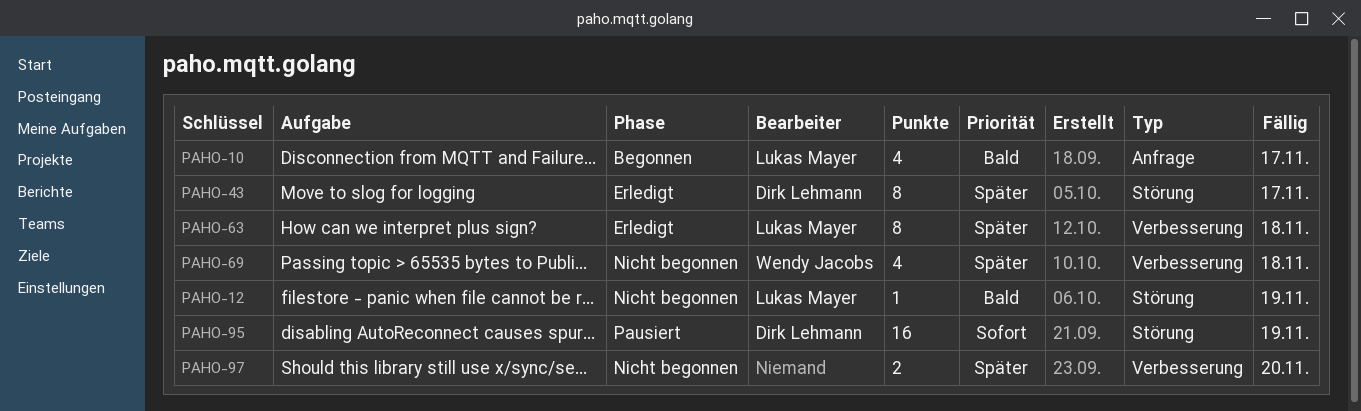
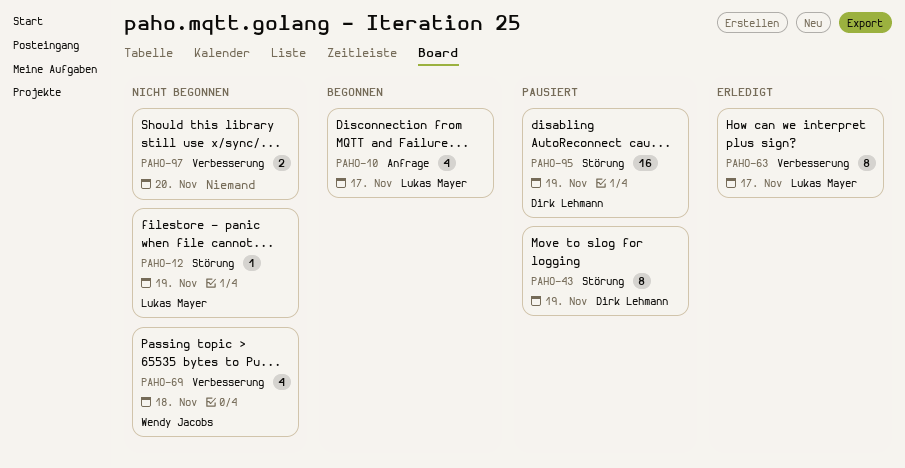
PAHO-43, status: Erledigt -> Pausiert
PAHO-43, due: Nov 17 -> Nov 19
PAHO-63, due: Nov 18 -> Nov 17

